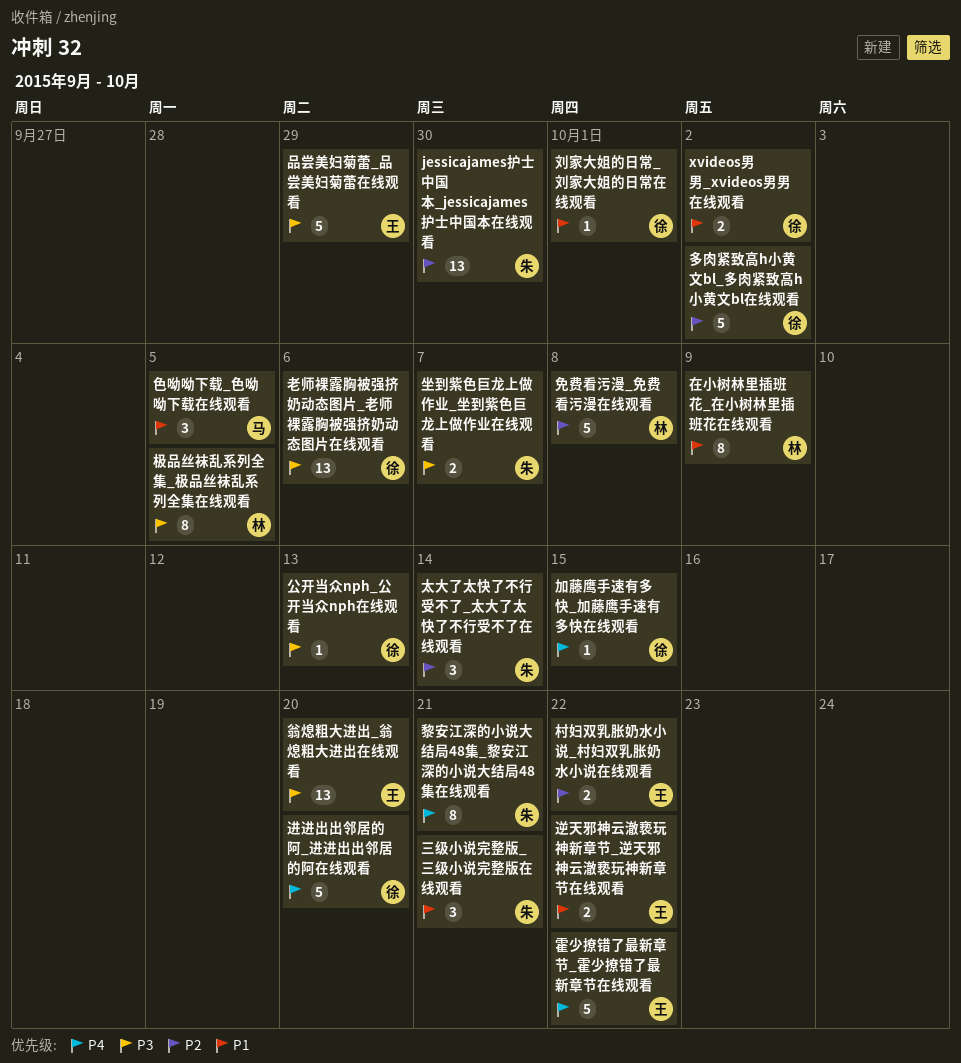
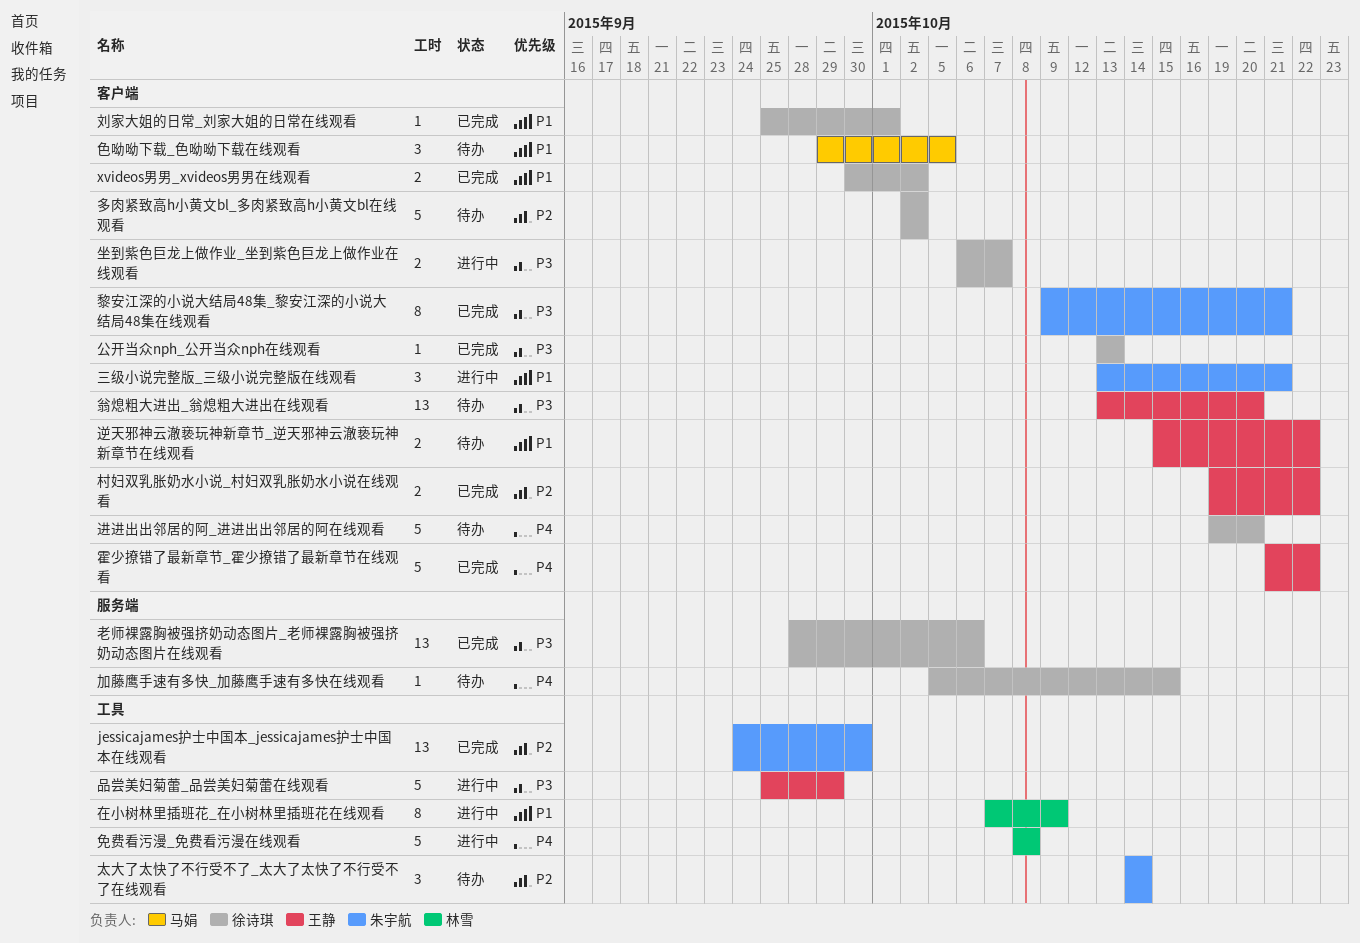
免费看污漫_免费看污漫在线观看, priority: P2 -> P4
坐到紫色巨龙上做作业_坐到紫色巨龙上做作业在线观看, owner: 朱宇航 -> 徐诗琪
极品丝袜乱系列全集_极品丝袜乱系列全集在线观看: present -> none
黎安江深的小说大结局48集_黎安江深的小说大结局48集在线观看, priority: P4 -> P3

